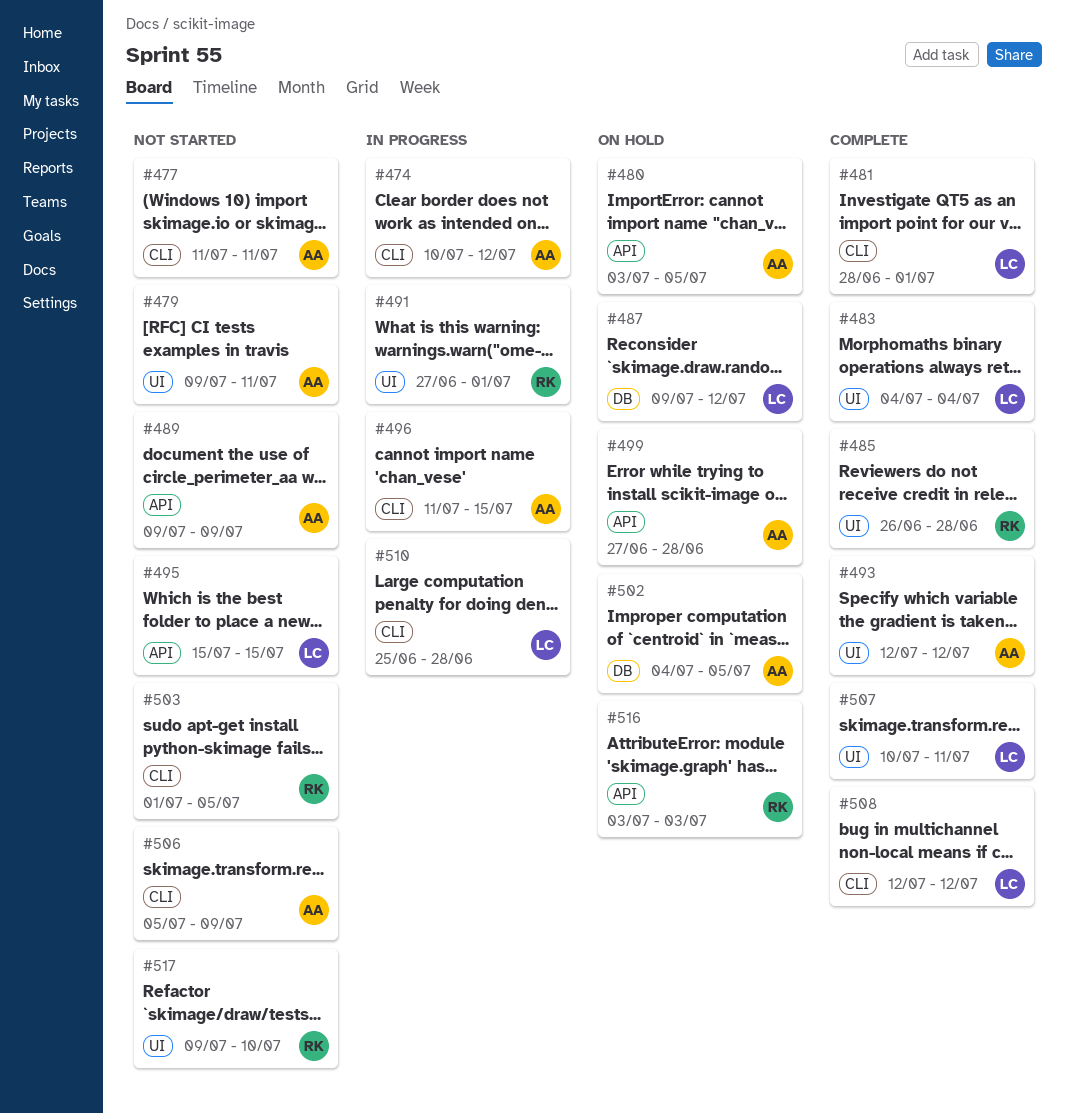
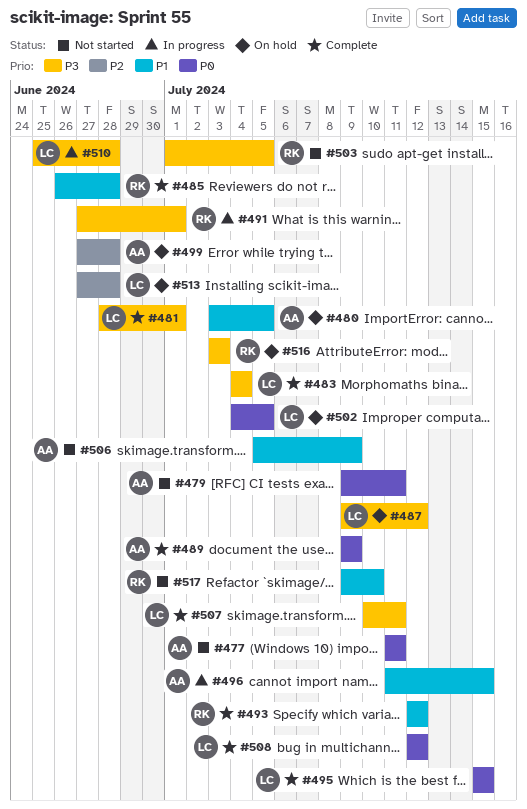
#474: present -> none
#489, status: Not started -> Complete
#493, owner: AA -> RK
#495, status: Not started -> Complete
#502, owner: AA -> LC
#513: none -> present

